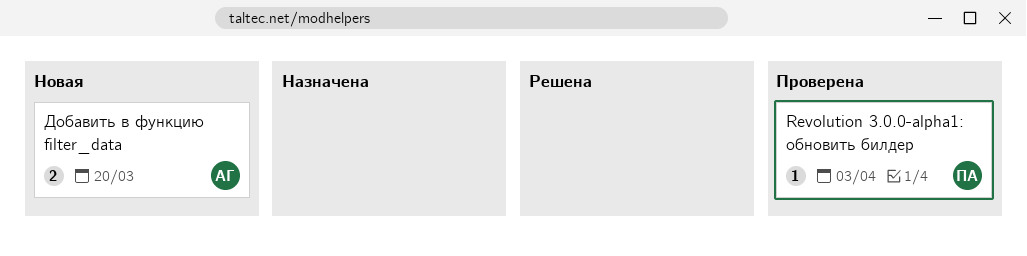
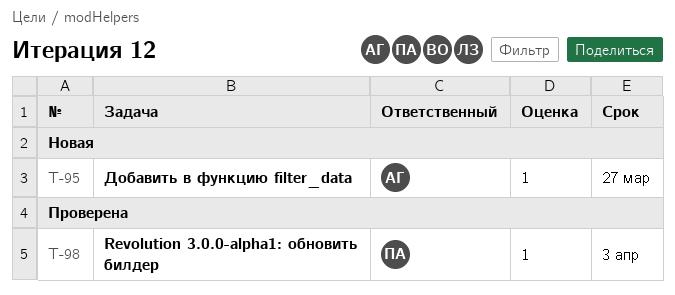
Добавить в функцию filter_data, estimate: 2 -> 1
Добавить в функцию filter_data, due: Mar 20 -> Mar 27

